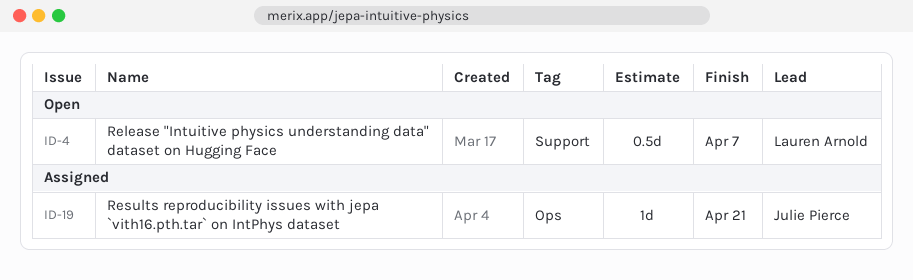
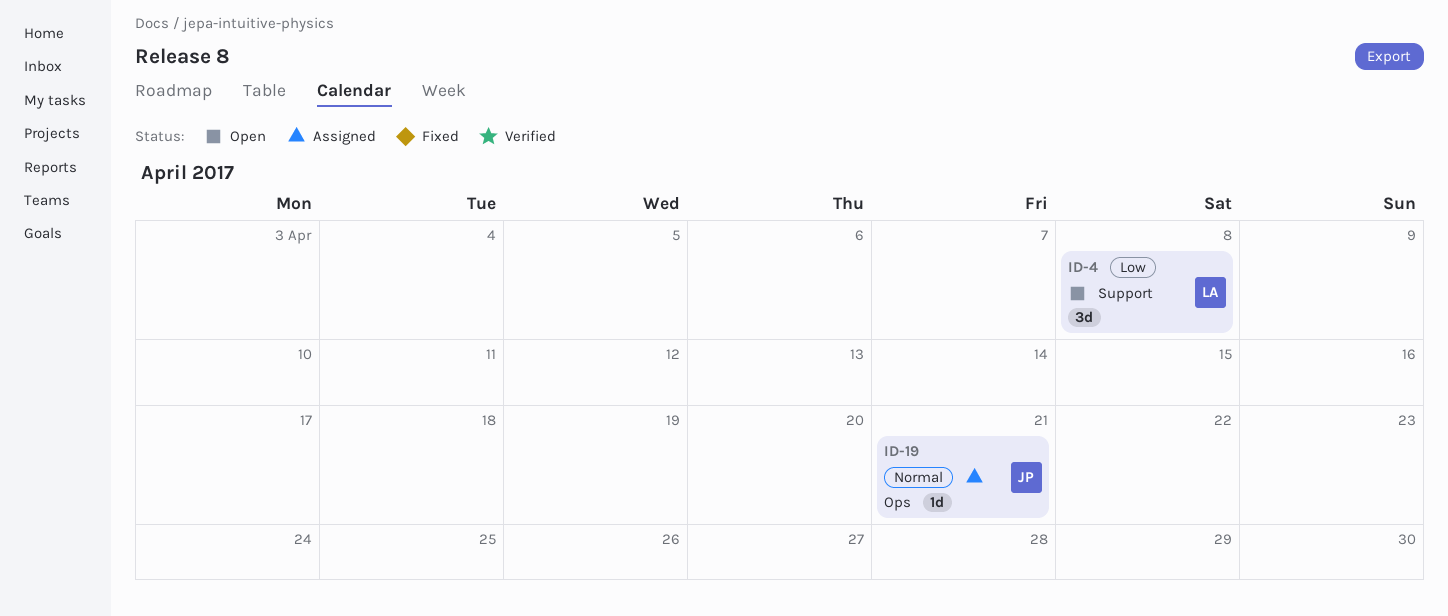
ID-4, estimate: 0.5d -> 3d
ID-4, due: Apr 7 -> Apr 8

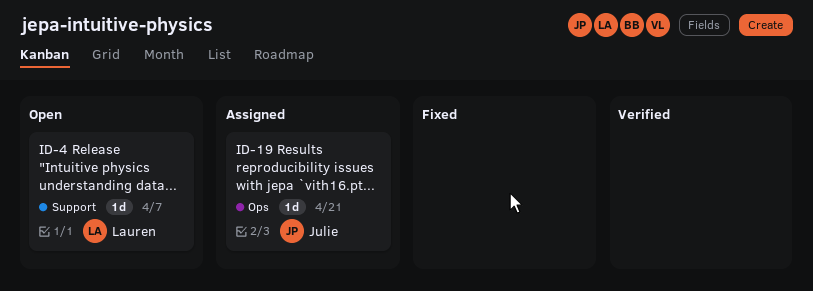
ID-4, estimate: 3d -> 1d
ID-4, due: Apr 8 -> Apr 7

